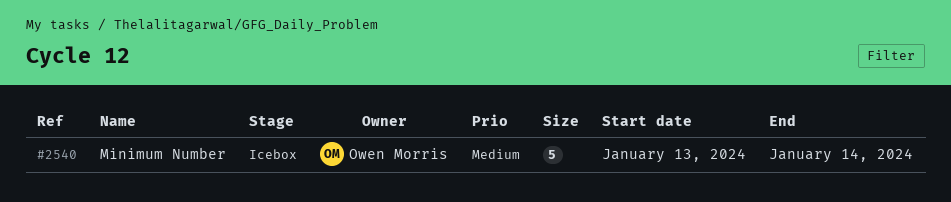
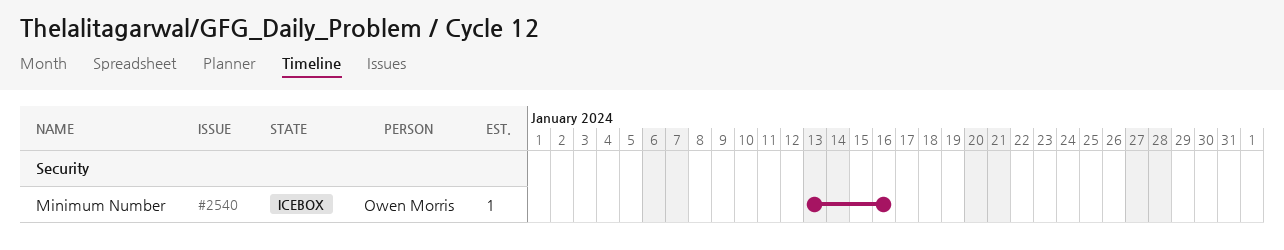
#2540, estimate: 5 -> 1
#2540, due: Jan 14 -> Jan 16

